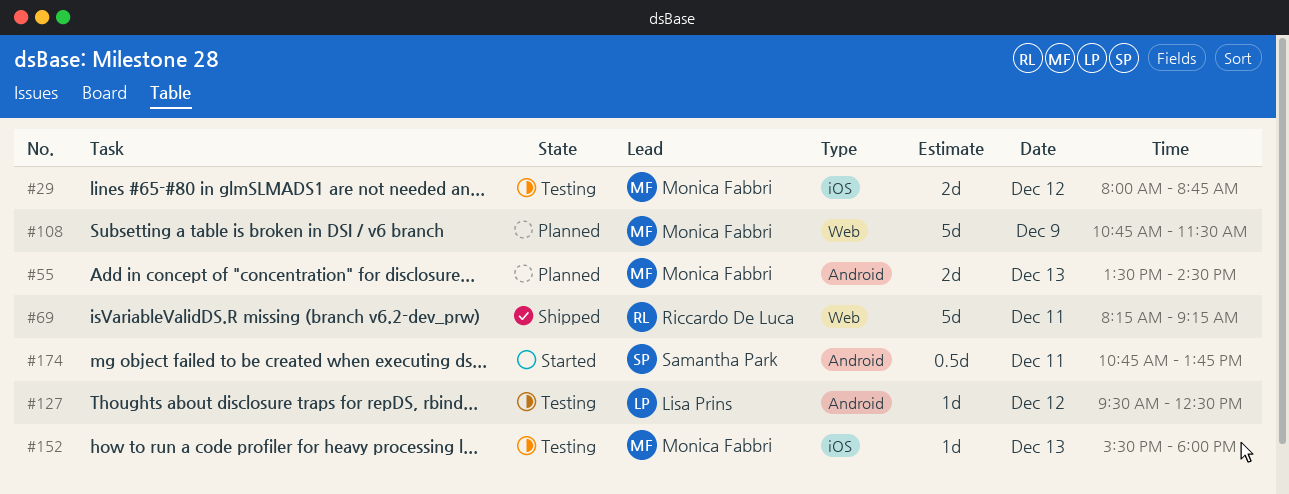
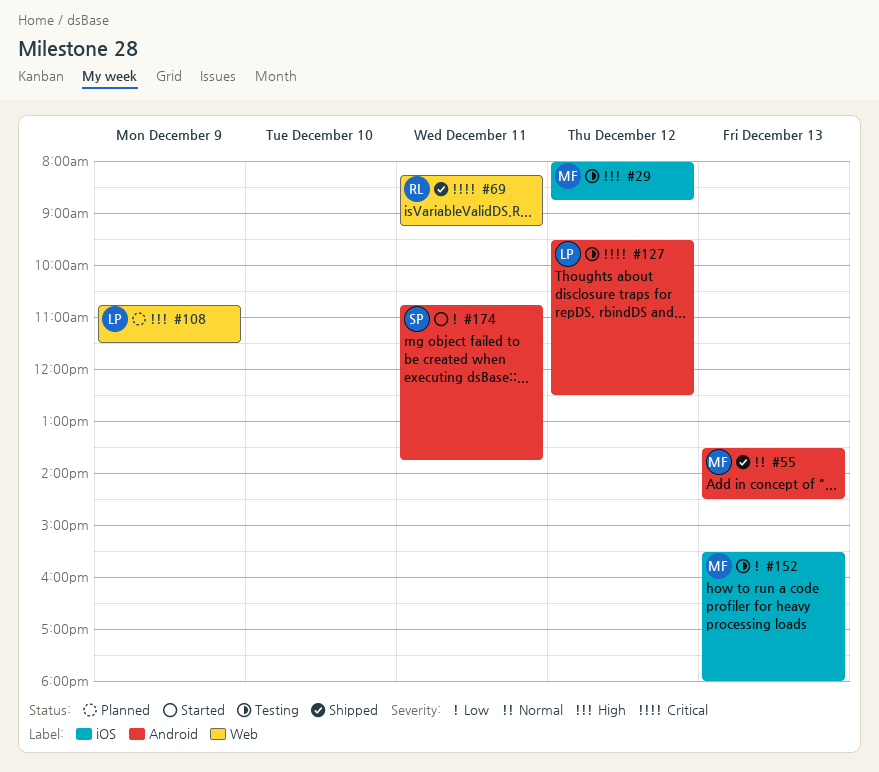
#55, status: Planned -> Shipped
#108, owner: Monica Fabbri -> Lisa Prins

